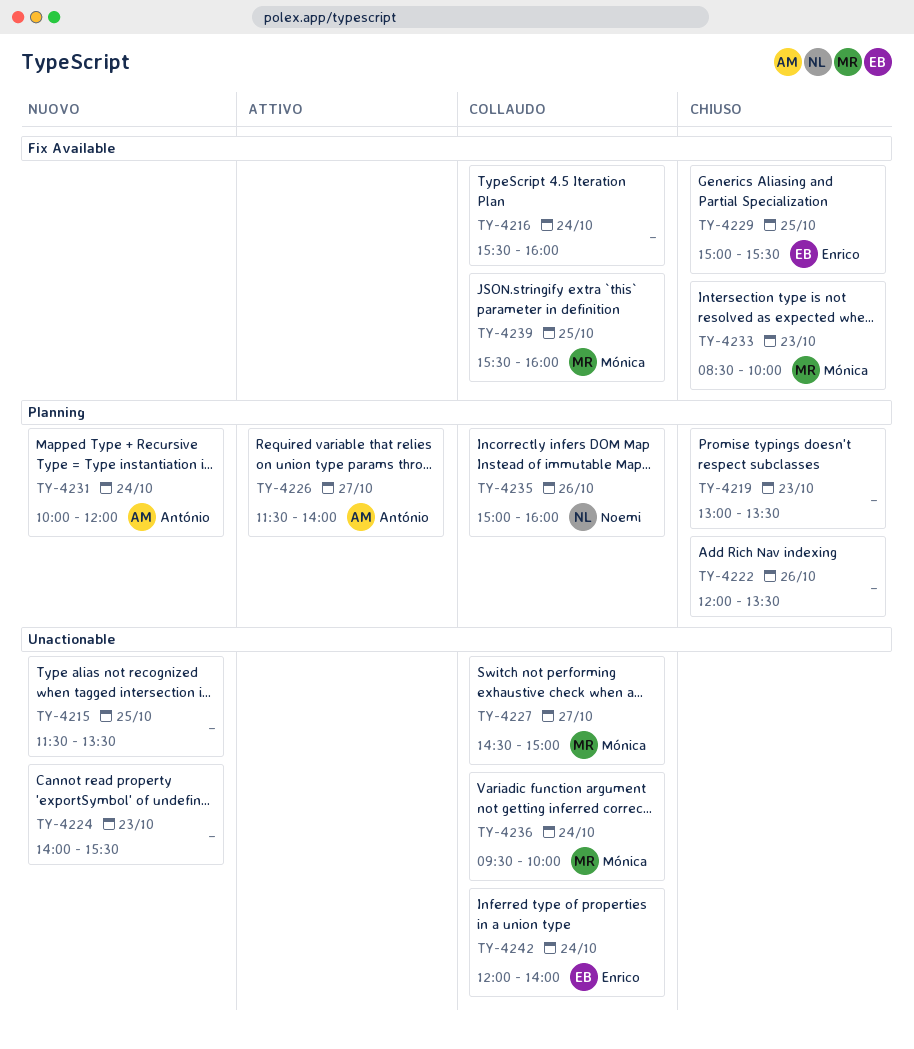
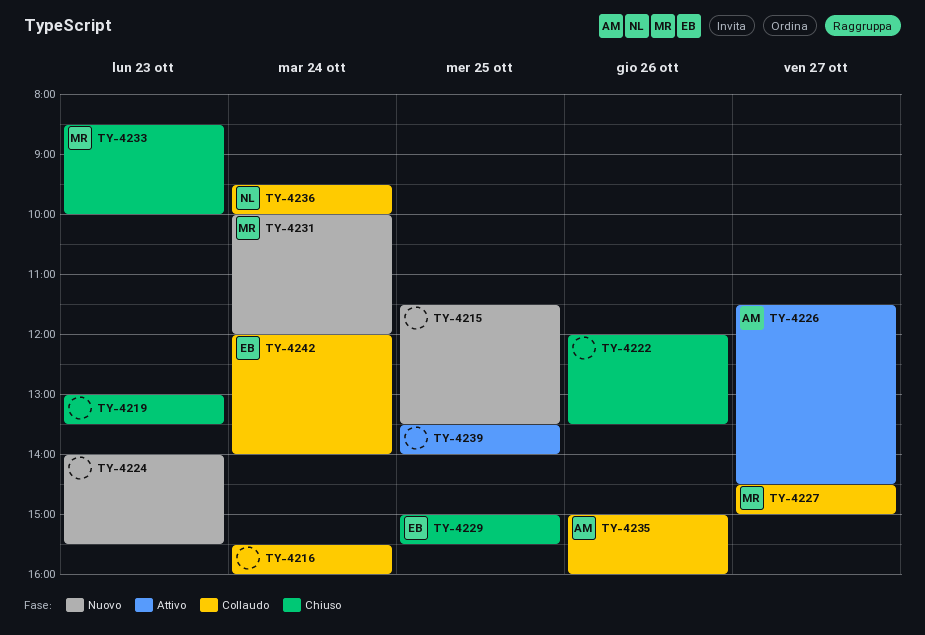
TY-4226, ends: 14:00 -> 14:30
TY-4231, owner: António -> Mónica
TY-4235, owner: Noemi -> António
TY-4236, owner: Mónica -> Noemi
TY-4239, status: Collaudo -> Attivo
TY-4239, owner: Mónica -> none
TY-4239, begins: 15:30 -> 13:30
TY-4239, ends: 16:00 -> 14:00

